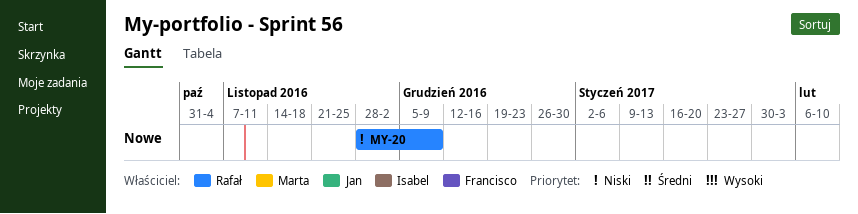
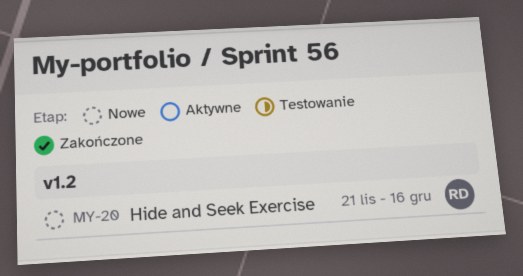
MY-20, start: Nov 28 -> Nov 21
MY-20, due: Dec 9 -> Dec 16

